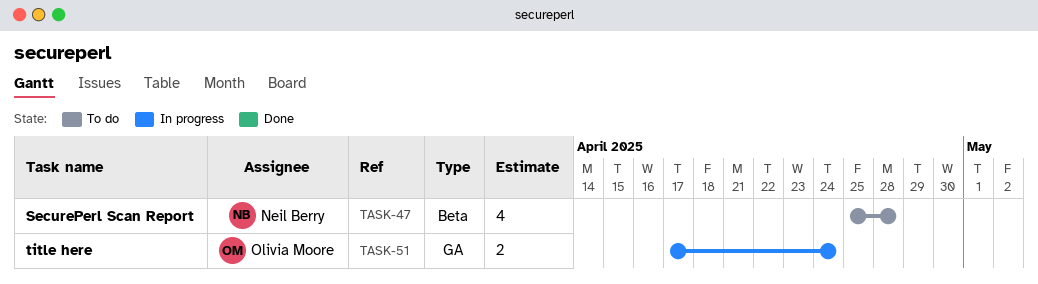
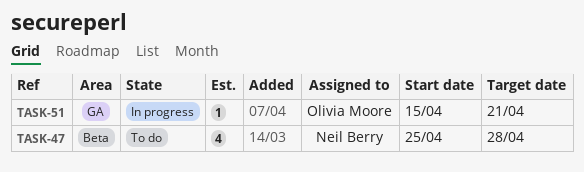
TASK-51, estimate: 2 -> 1
TASK-51, start: Apr 17 -> Apr 15
TASK-51, due: Apr 24 -> Apr 21

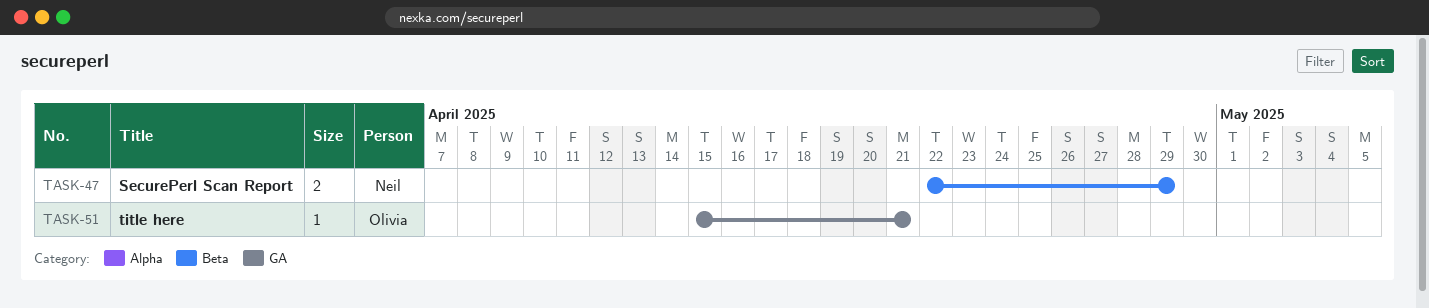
TASK-47, estimate: 4 -> 2
TASK-47, start: Apr 25 -> Apr 22
TASK-47, due: Apr 28 -> Apr 29

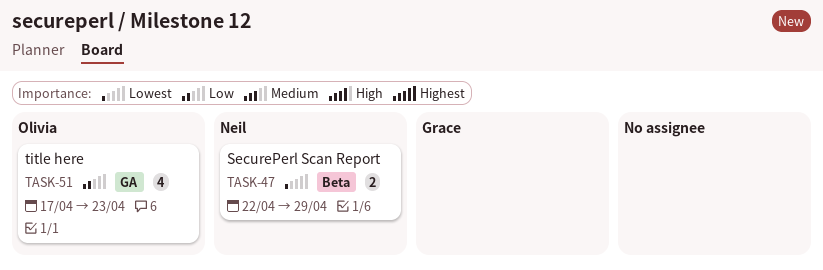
TASK-51, estimate: 1 -> 4
TASK-51, start: Apr 15 -> Apr 17
TASK-51, due: Apr 21 -> Apr 23

